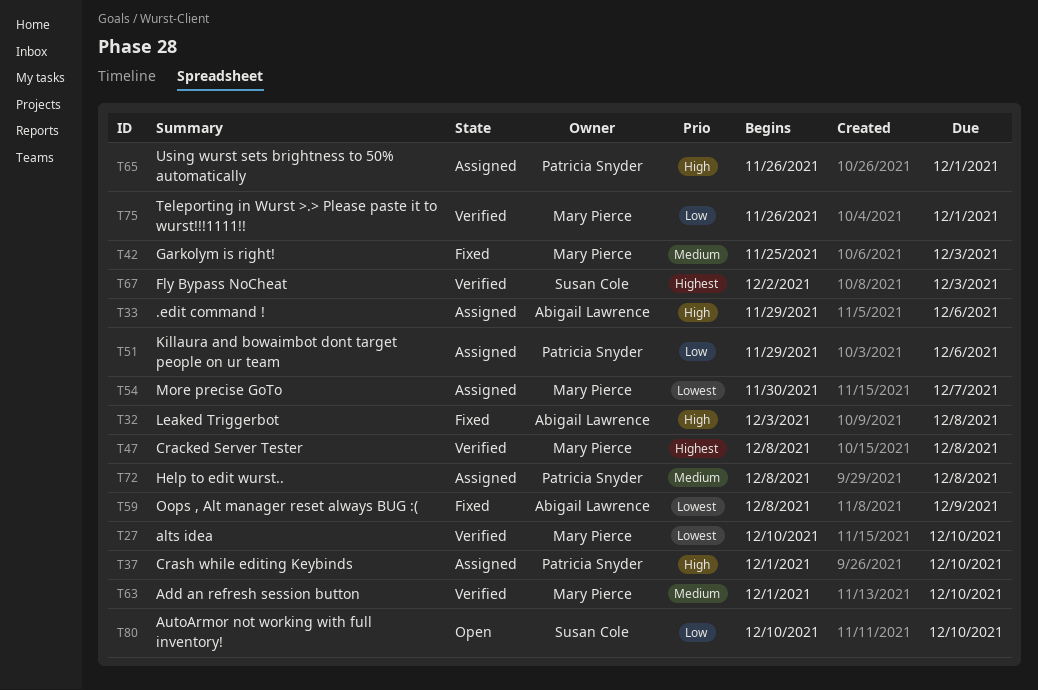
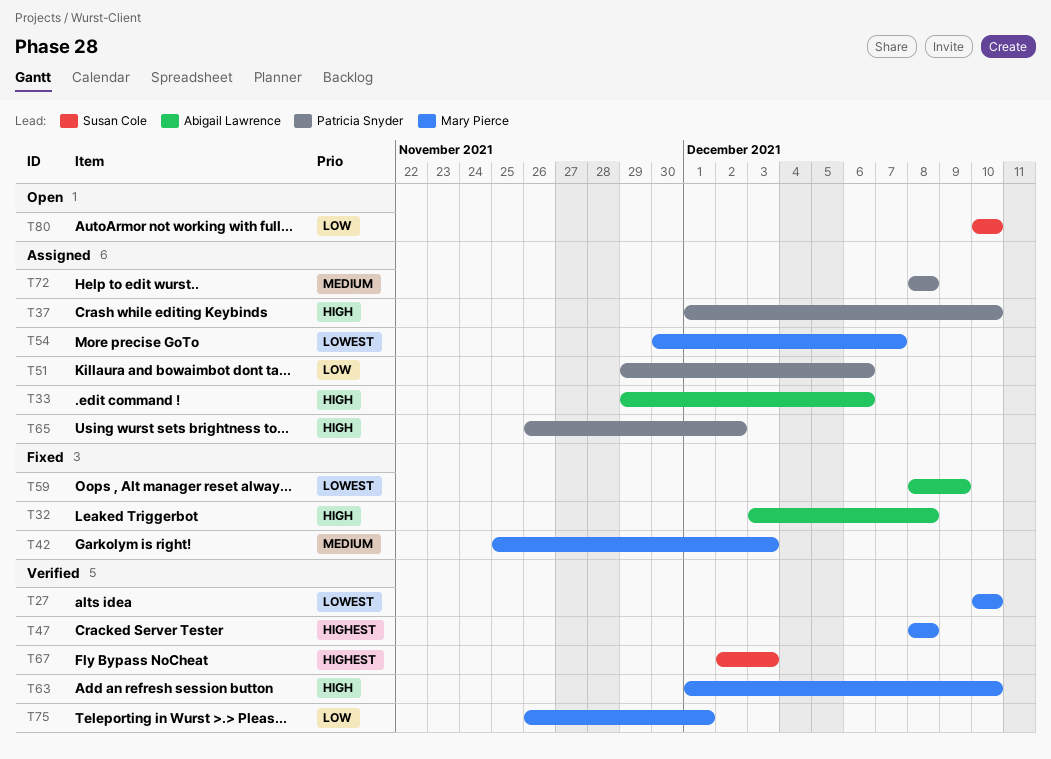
T63, priority: Medium -> High
T65, due: Dec 1 -> Dec 2

